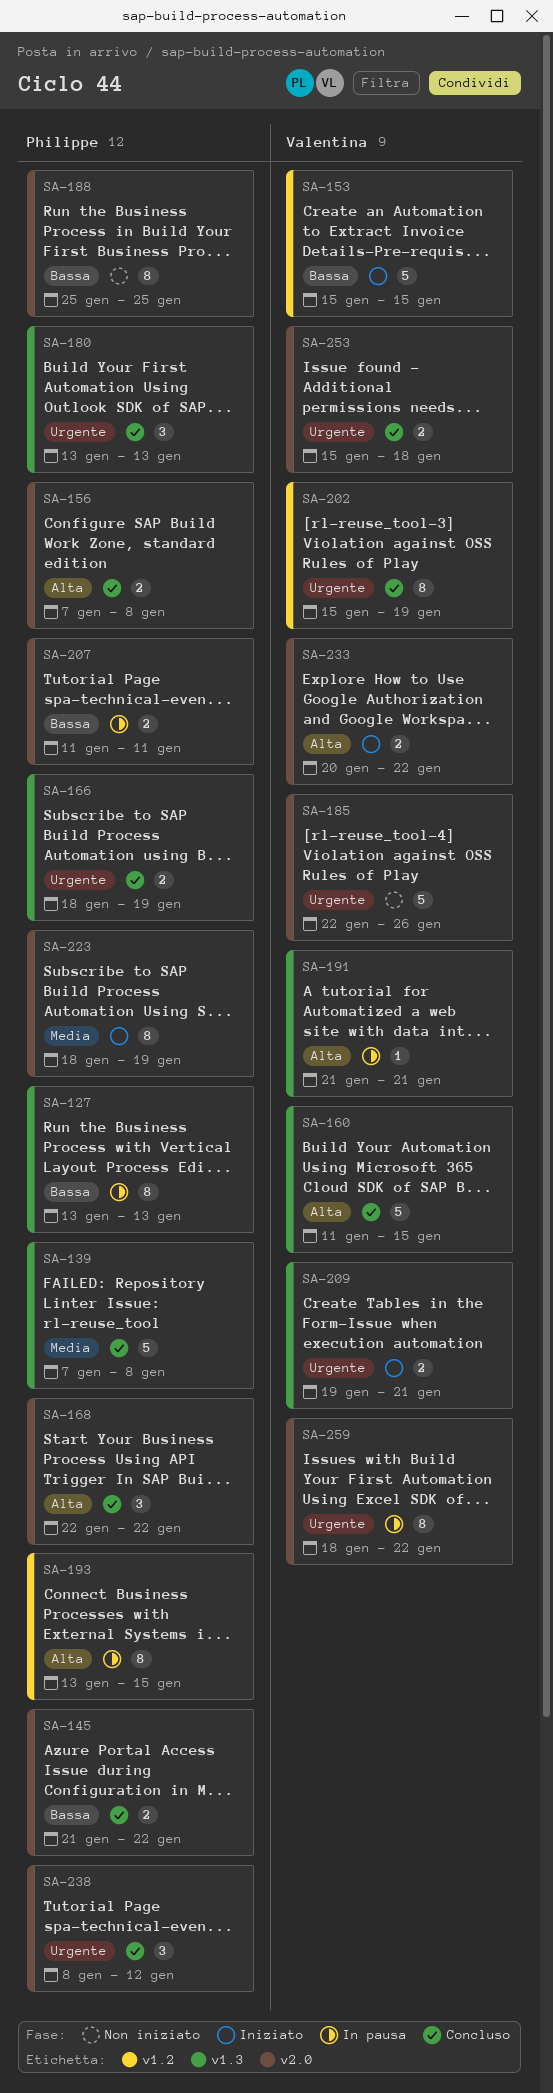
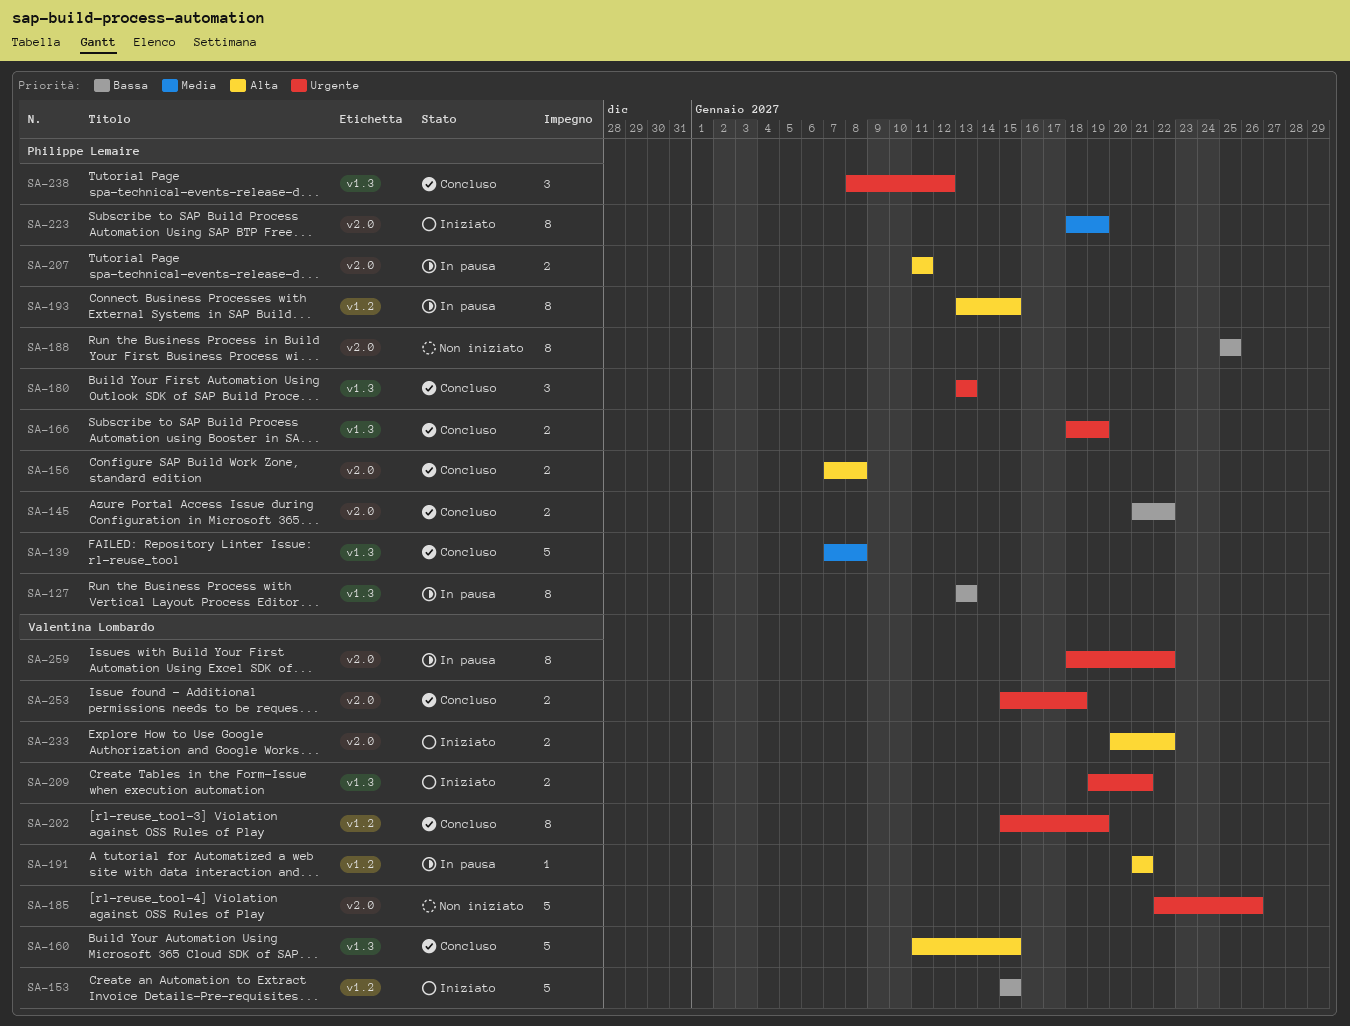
SA-168: present -> none
SA-191, label: v1.3 -> v1.2
SA-207, priority: Bassa -> Alta
SA-238, label: v2.0 -> v1.3

